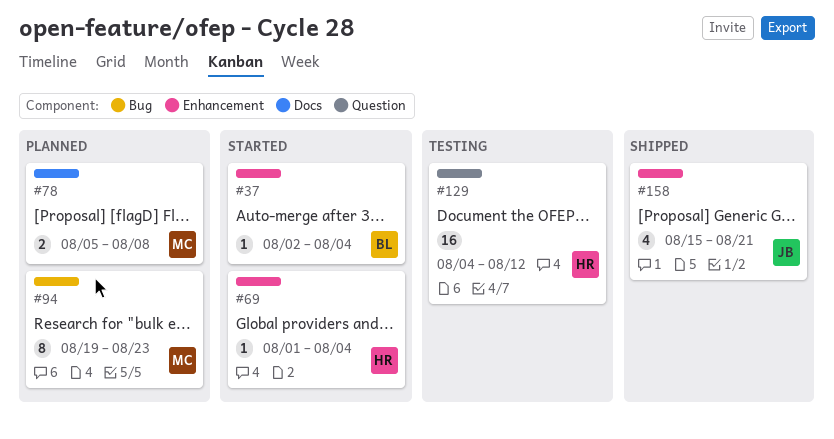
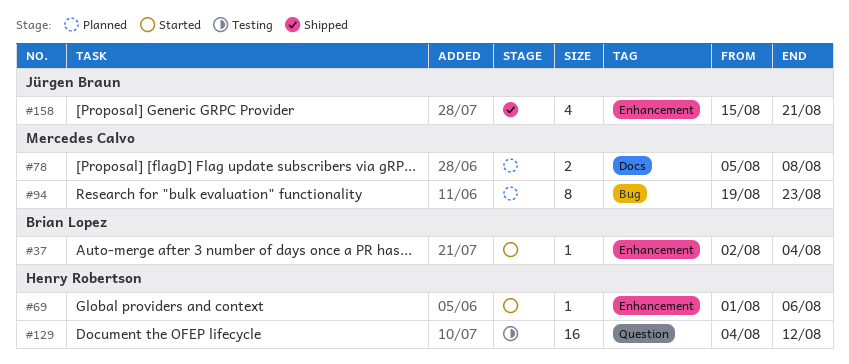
#69, due: Aug 4 -> Aug 6

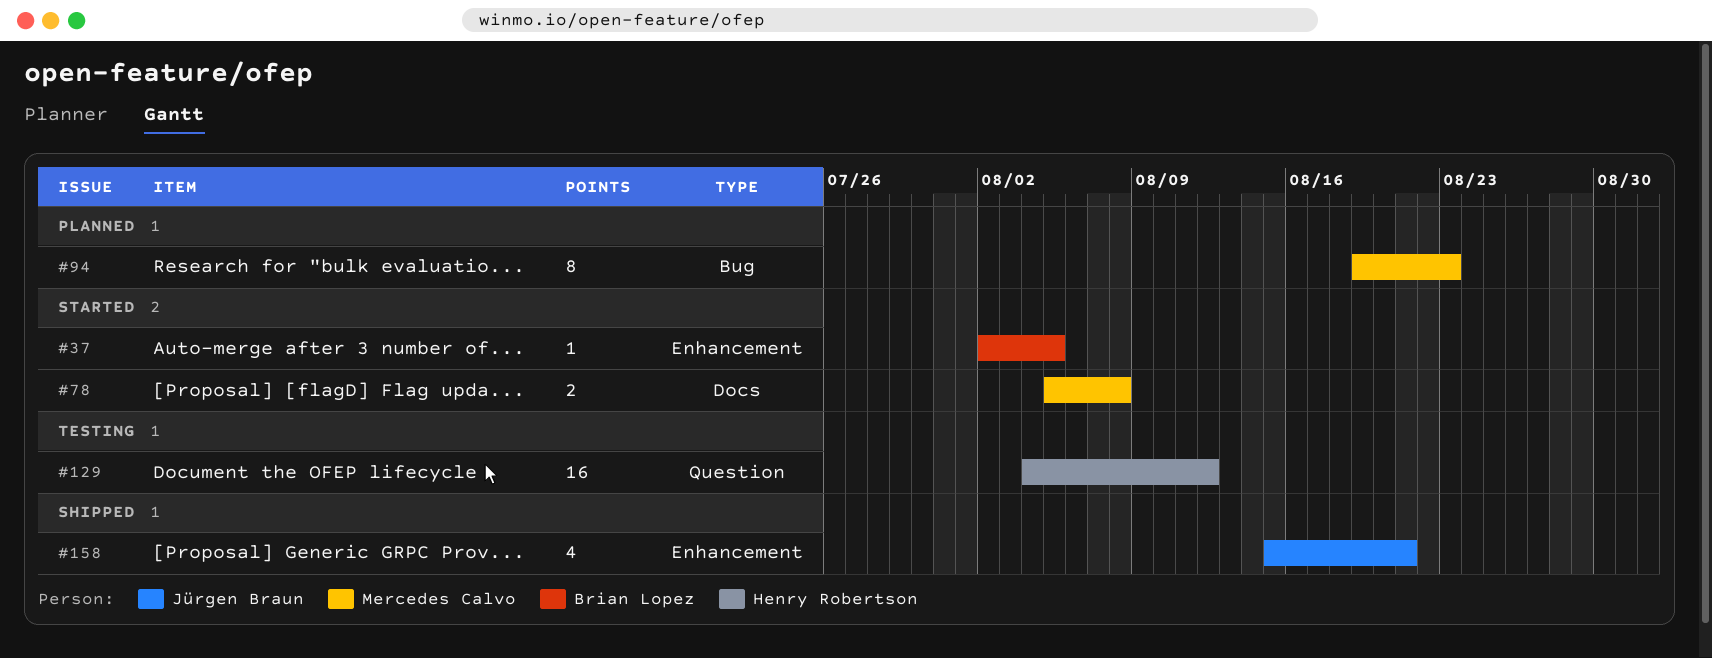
#37, due: Aug 4 -> Aug 5
#69: present -> none
#78, status: Planned -> Started

